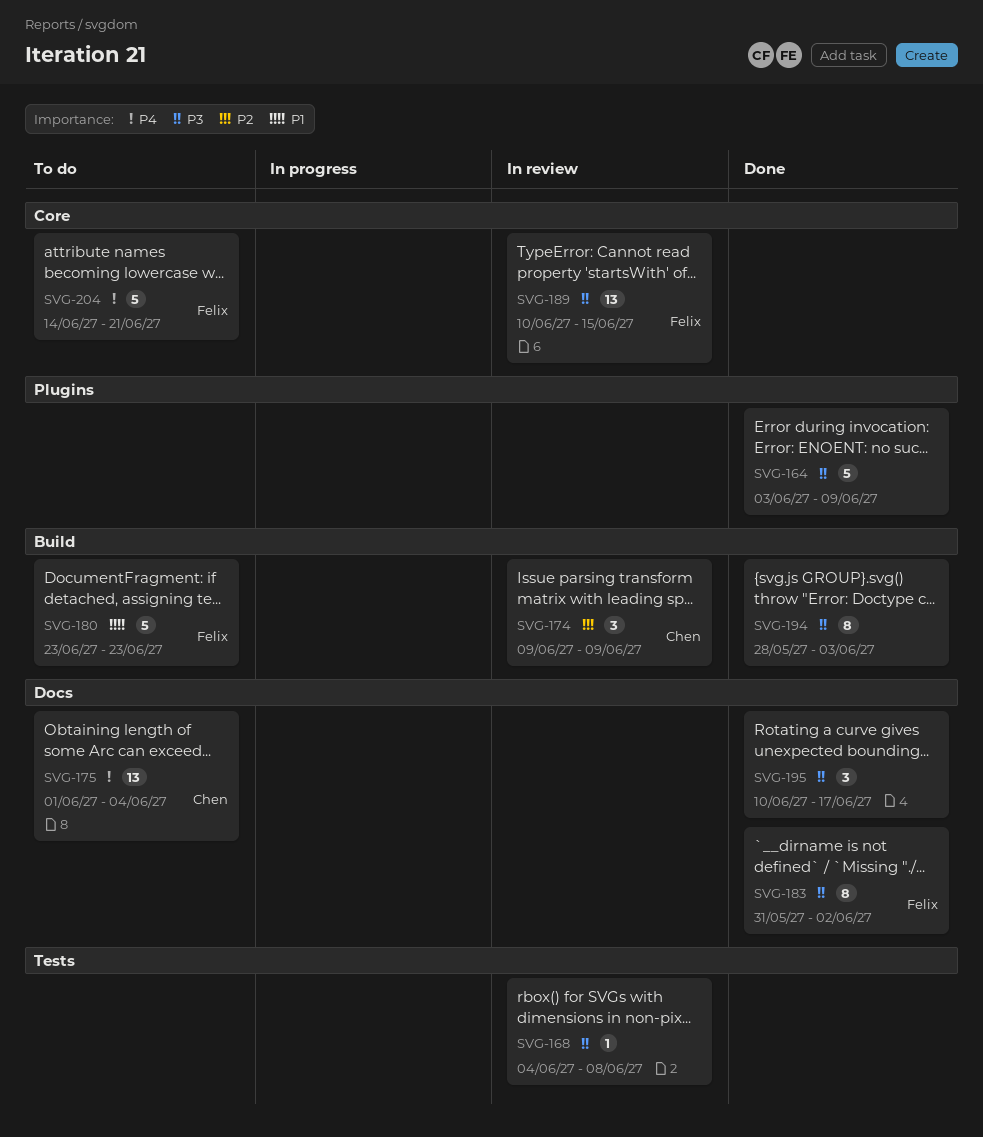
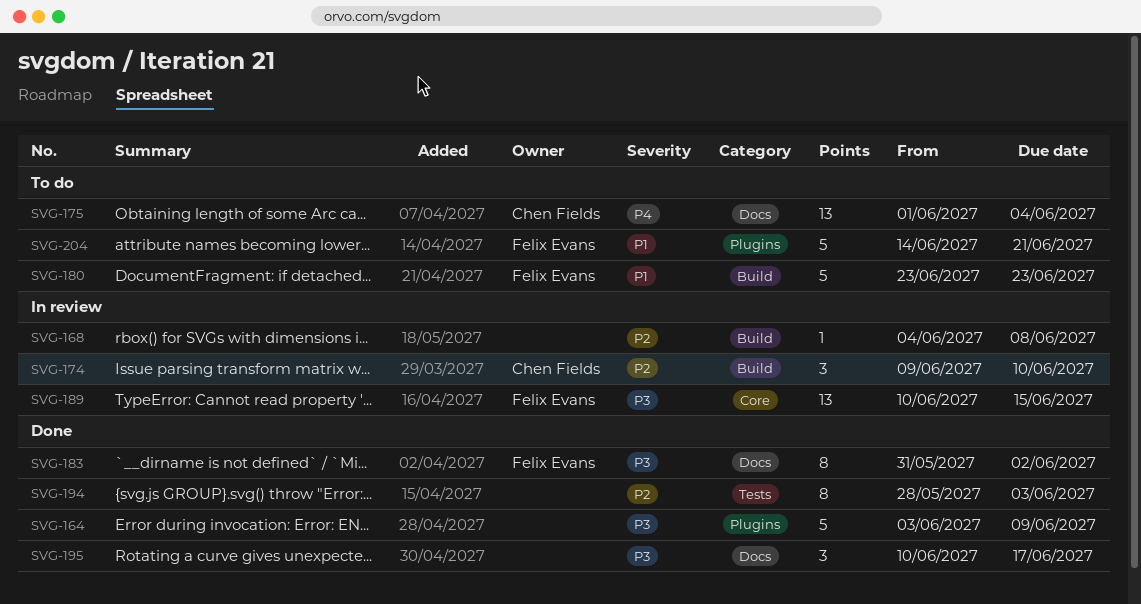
SVG-168, priority: P3 -> P2
SVG-168, label: Tests -> Build
SVG-174, due: Jun 9 -> Jun 10
SVG-194, priority: P3 -> P2
SVG-194, label: Build -> Tests
SVG-204, priority: P4 -> P1
SVG-204, label: Core -> Plugins

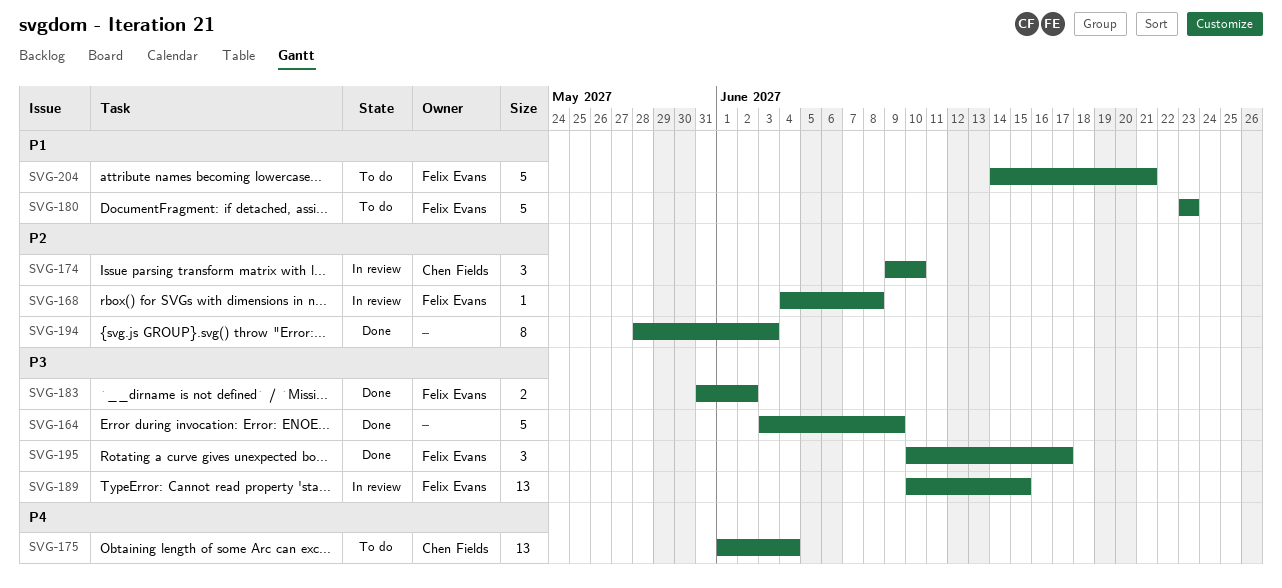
SVG-168, owner: none -> Felix Evans
SVG-183, estimate: 8 -> 2
SVG-195, owner: none -> Felix Evans

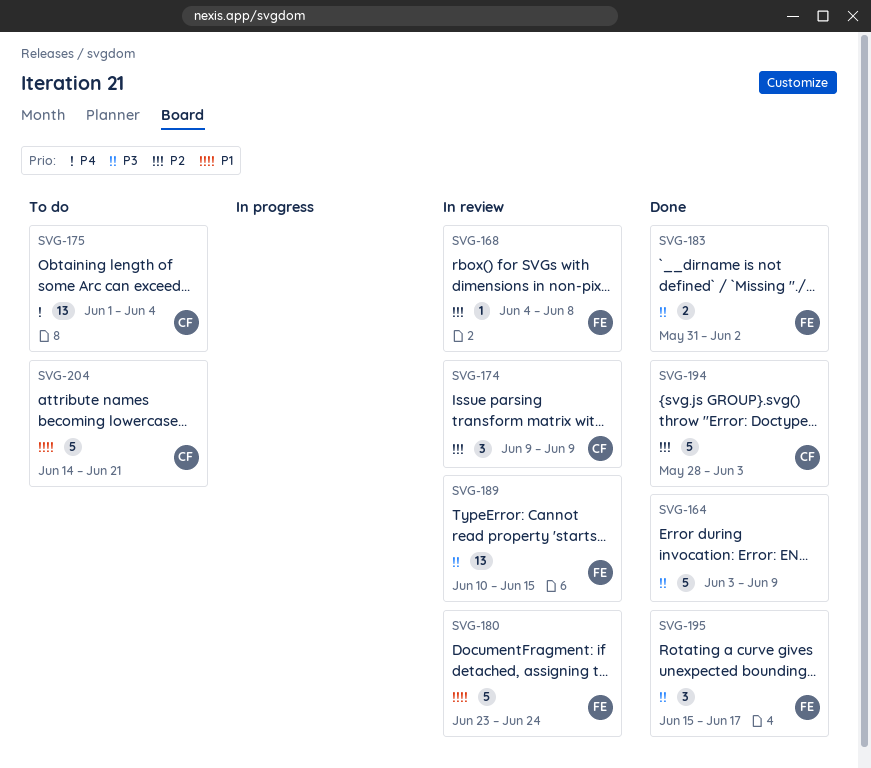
SVG-174, due: Jun 10 -> Jun 9
SVG-180, status: To do -> In review
SVG-180, due: Jun 23 -> Jun 24
SVG-194, owner: none -> Chen Fields
SVG-194, estimate: 8 -> 5
SVG-195, start: Jun 10 -> Jun 15
SVG-204, owner: Felix Evans -> Chen Fields

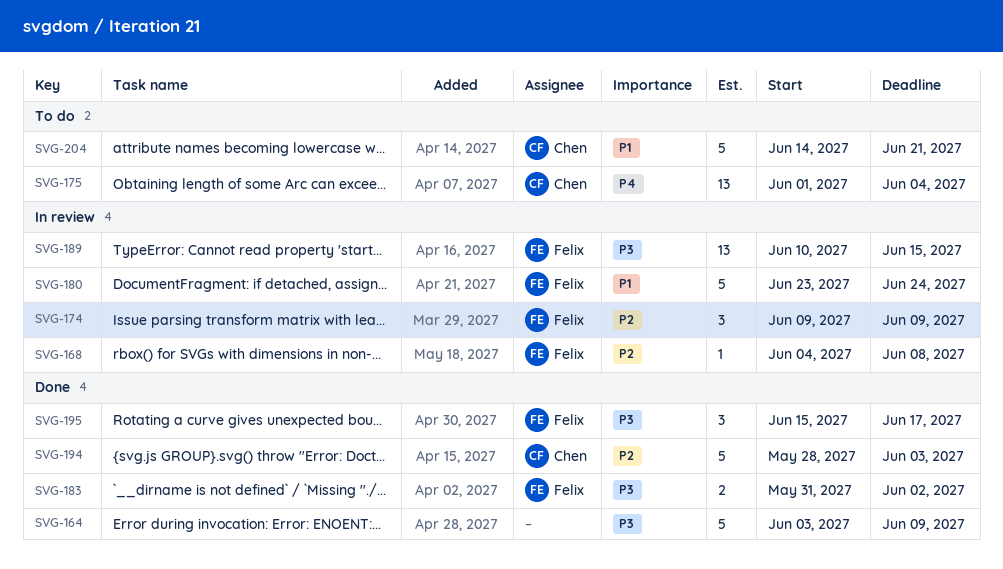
SVG-174, owner: Chen -> Felix

